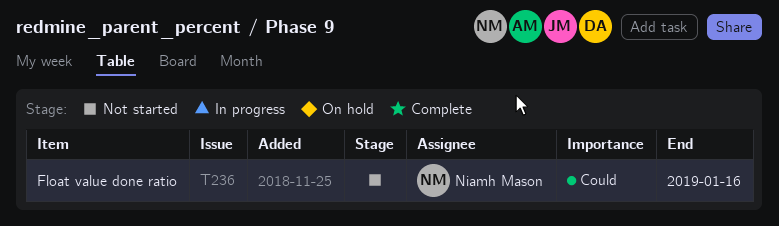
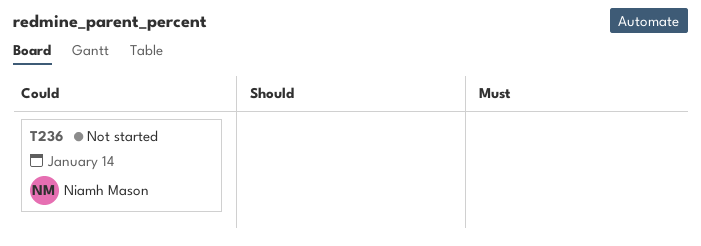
T236, due: Jan 16 -> Jan 14

